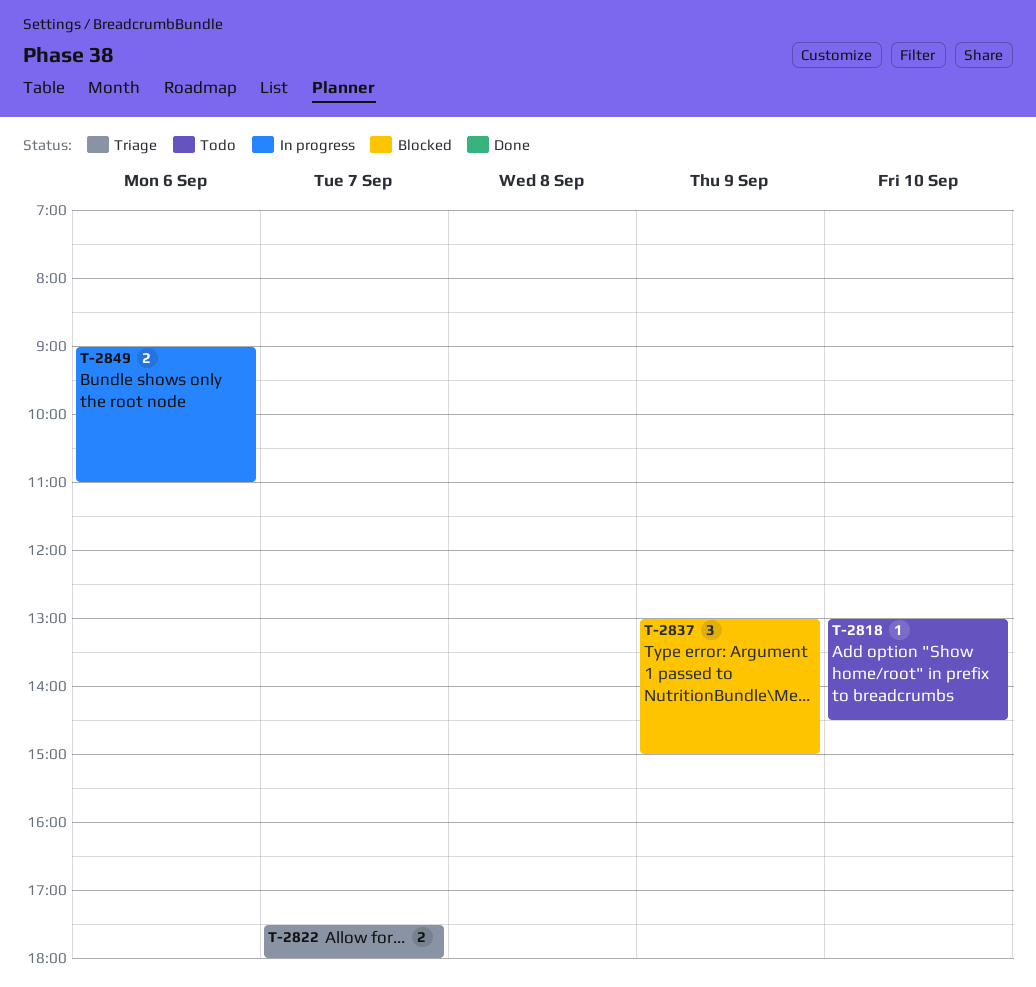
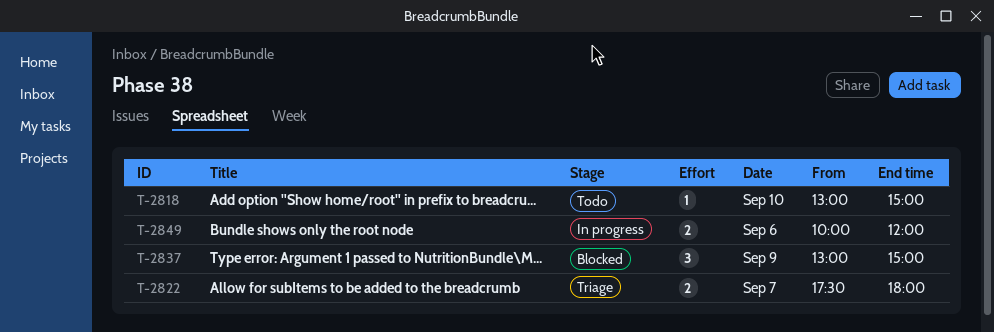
T-2818, ends: 14:30 -> 15:00
T-2849, begins: 09:00 -> 10:00
T-2849, ends: 11:00 -> 12:00

